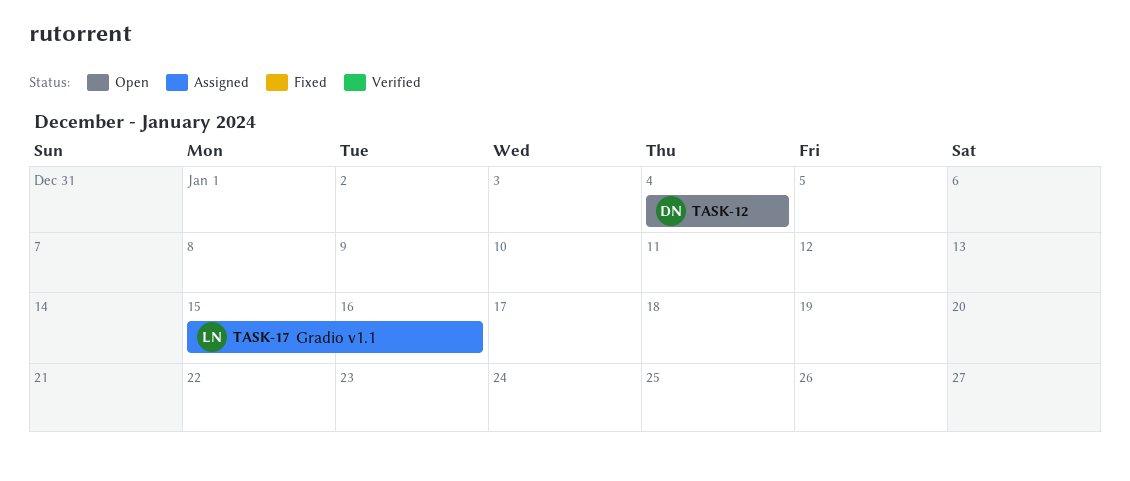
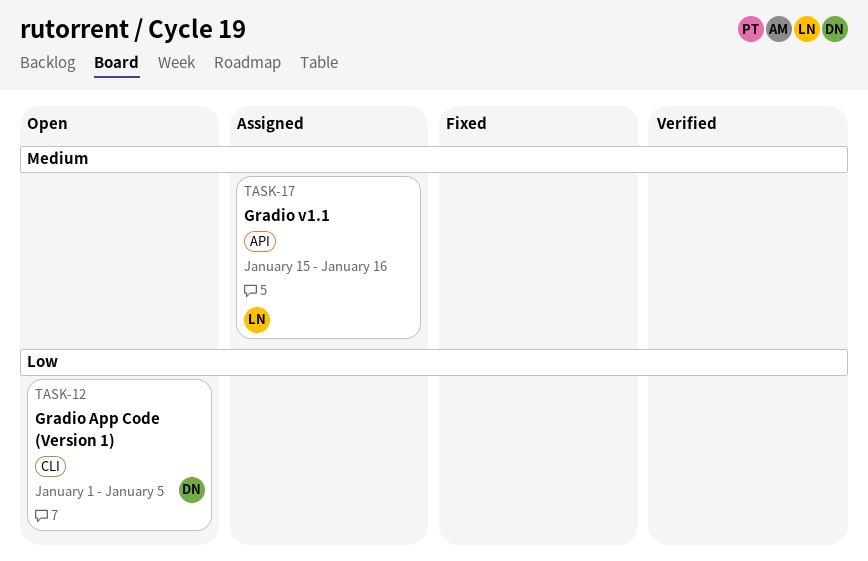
TASK-12, start: Jan 4 -> Jan 1
TASK-12, due: Jan 4 -> Jan 5

